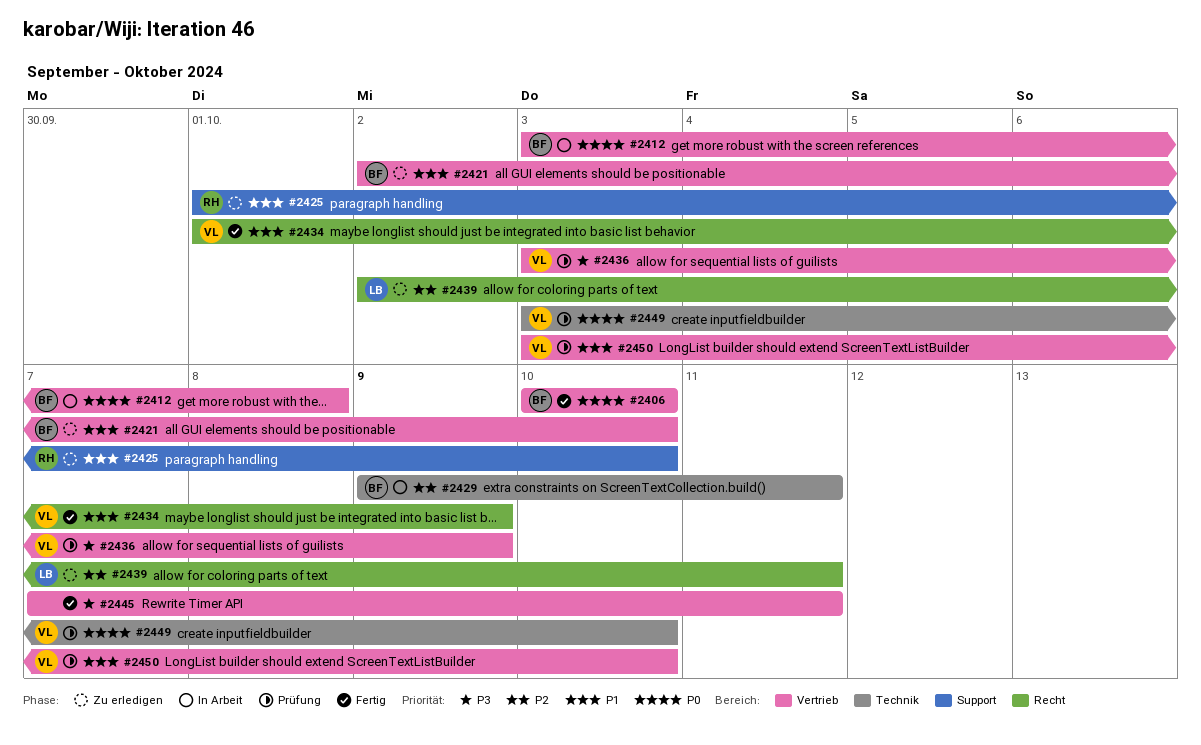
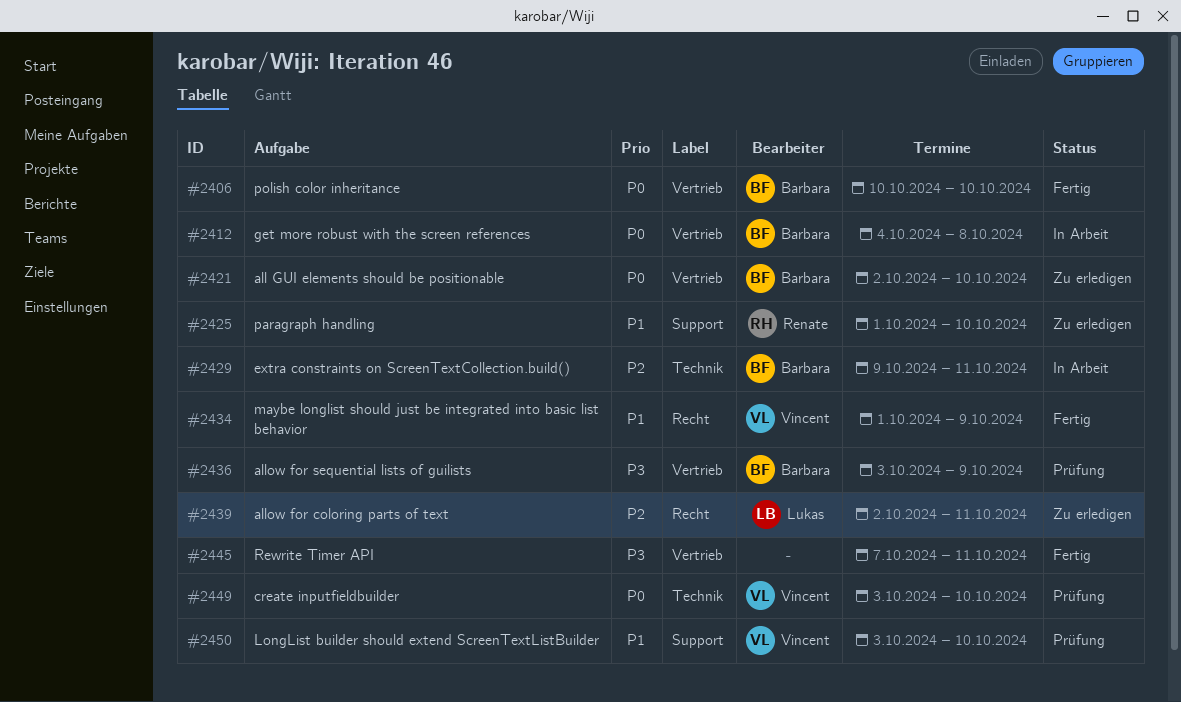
#2412, start: Oct 3 -> Oct 4
#2421, priority: P1 -> P0
#2436, owner: Vincent -> Barbara
#2450, label: Vertrieb -> Support

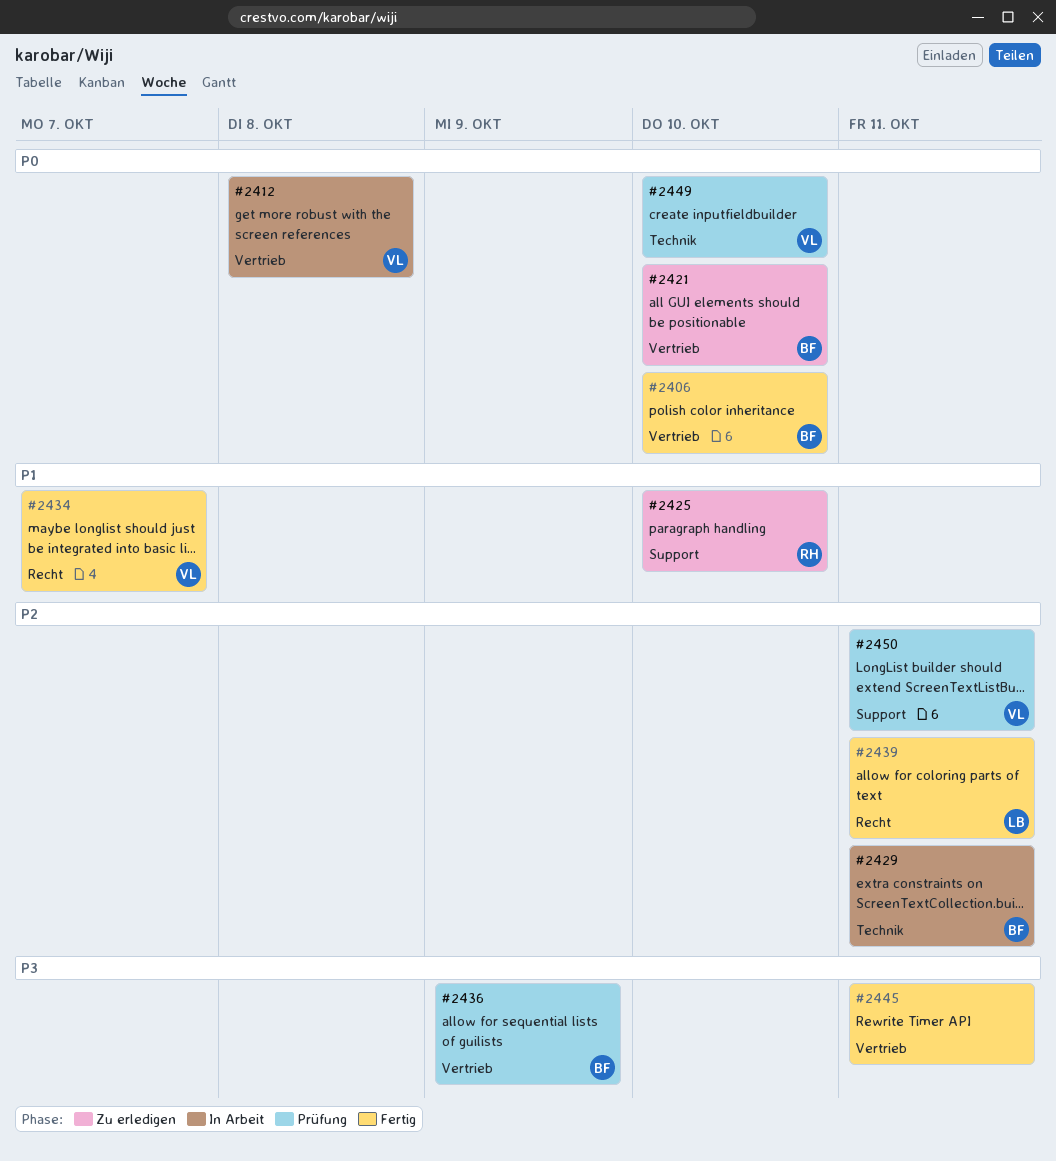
#2412, owner: Barbara -> Vincent
#2434, due: Oct 9 -> Oct 7
#2439, status: Zu erledigen -> Fertig
#2450, priority: P1 -> P2
#2450, due: Oct 10 -> Oct 11

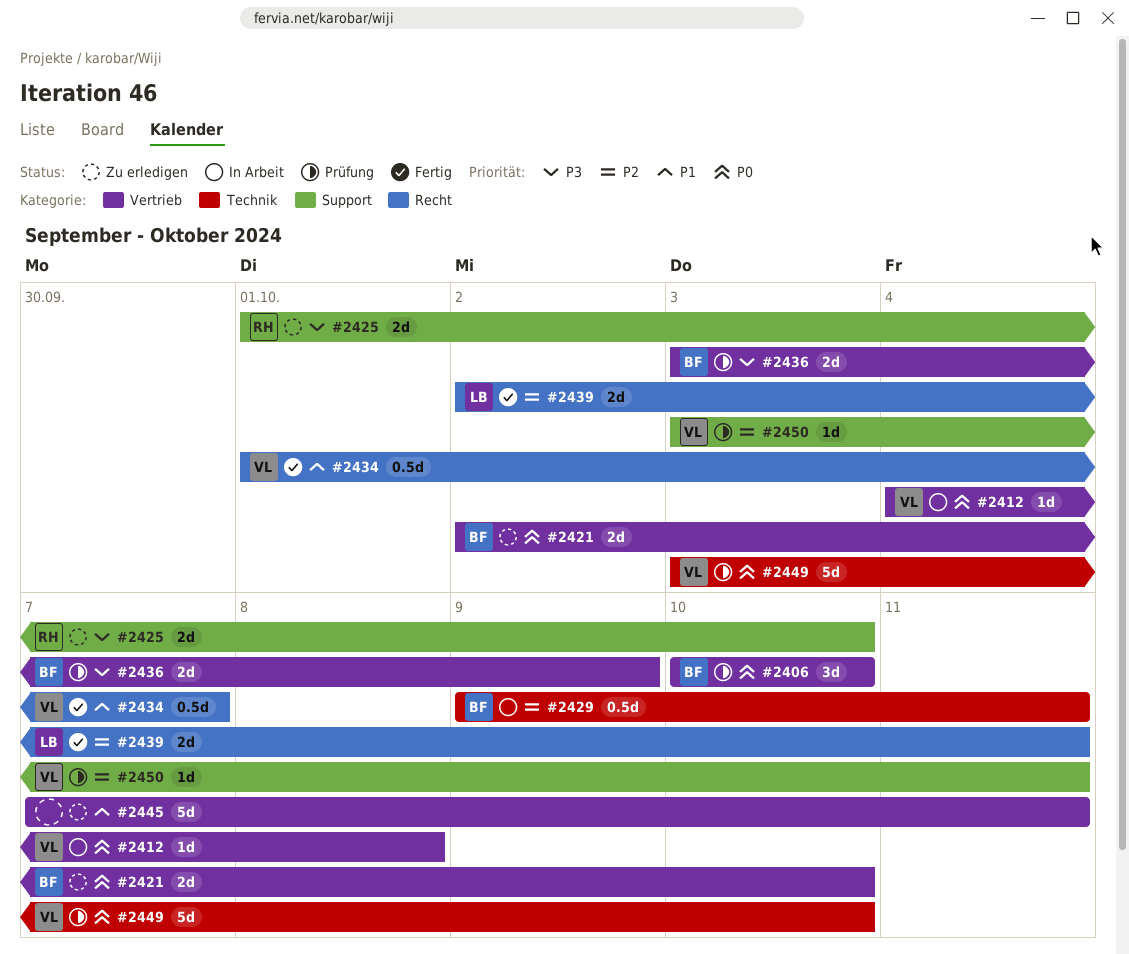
#2406, status: Fertig -> Prüfung
#2425, priority: P1 -> P3
#2445, status: Fertig -> Zu erledigen
#2445, priority: P3 -> P1

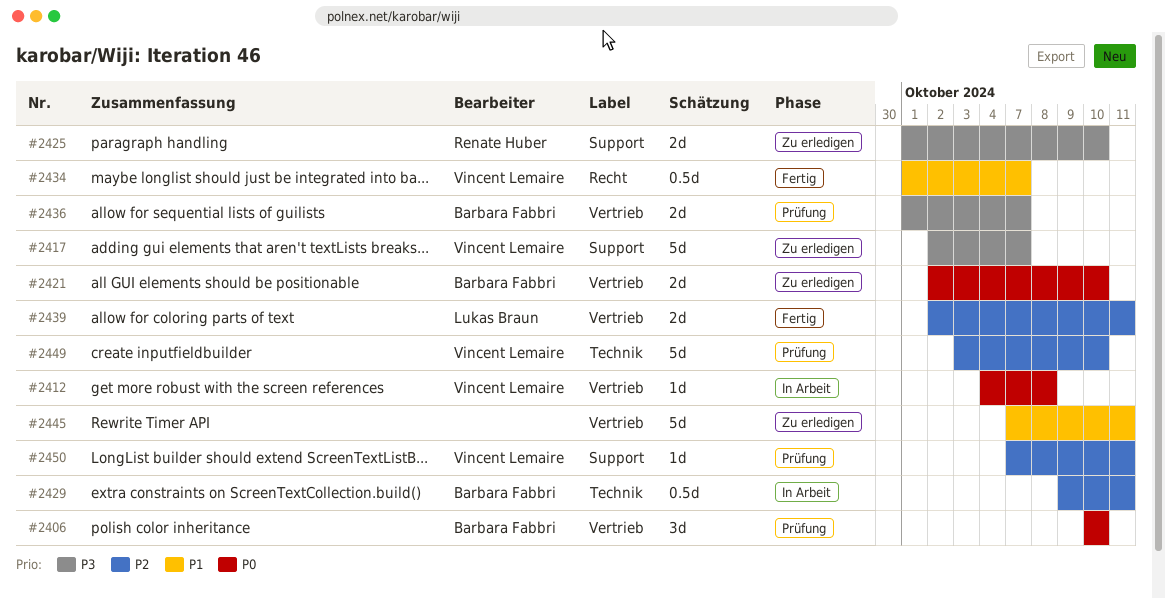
#2417: none -> present
#2436, start: Oct 3 -> Oct 1
#2436, due: Oct 9 -> Oct 7
#2439, label: Recht -> Vertrieb
#2449, priority: P0 -> P2
#2450, start: Oct 3 -> Oct 7

